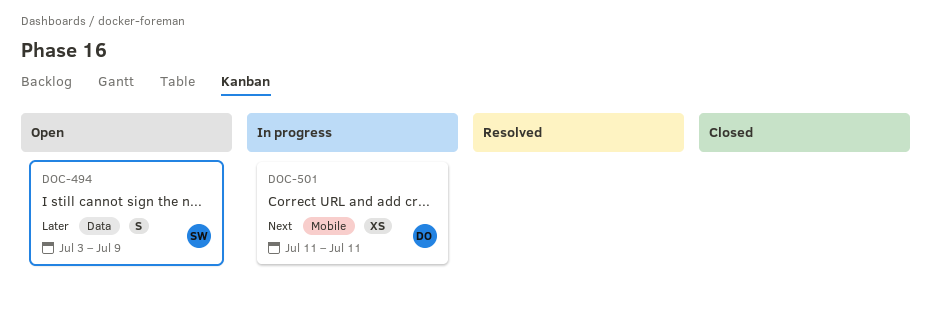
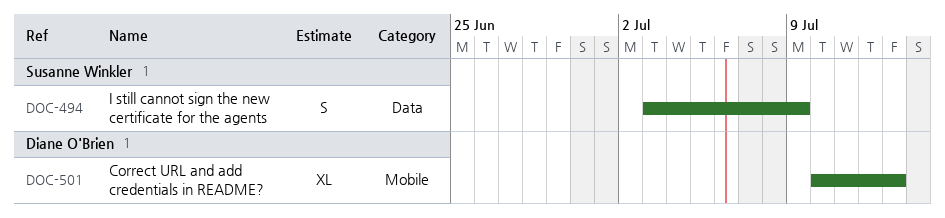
DOC-501, estimate: XS -> XL
DOC-501, start: Jul 11 -> Jul 10
DOC-501, due: Jul 11 -> Jul 13

